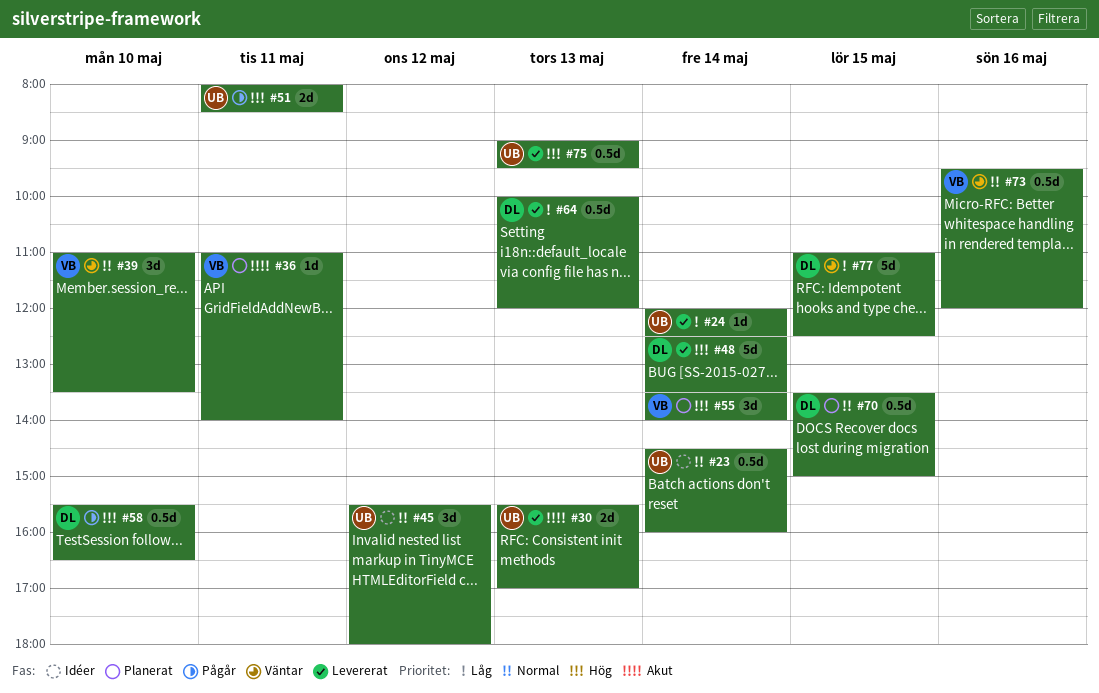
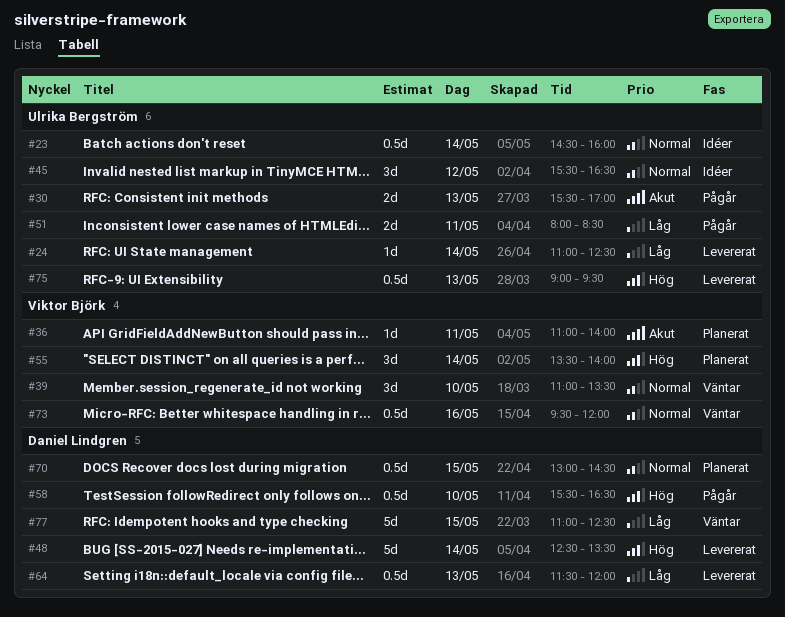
#24, begins: 12:00 -> 11:00
#30, status: Levererat -> Pågår
#45, ends: 18:00 -> 16:30
#51, priority: Hög -> Låg
#64, begins: 10:00 -> 11:30
#70, begins: 13:30 -> 13:00
#70, ends: 15:00 -> 14:30

